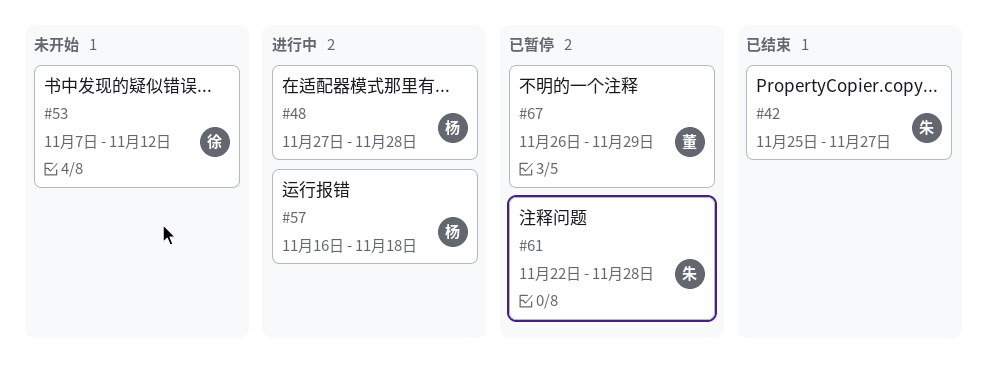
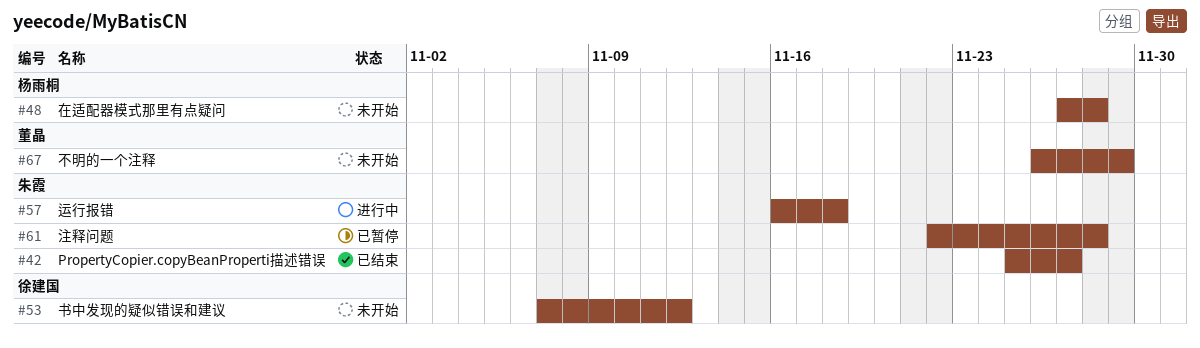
#48, status: 进行中 -> 未开始
#57, owner: 杨雨桐 -> 朱霞
#67, status: 已暂停 -> 未开始

